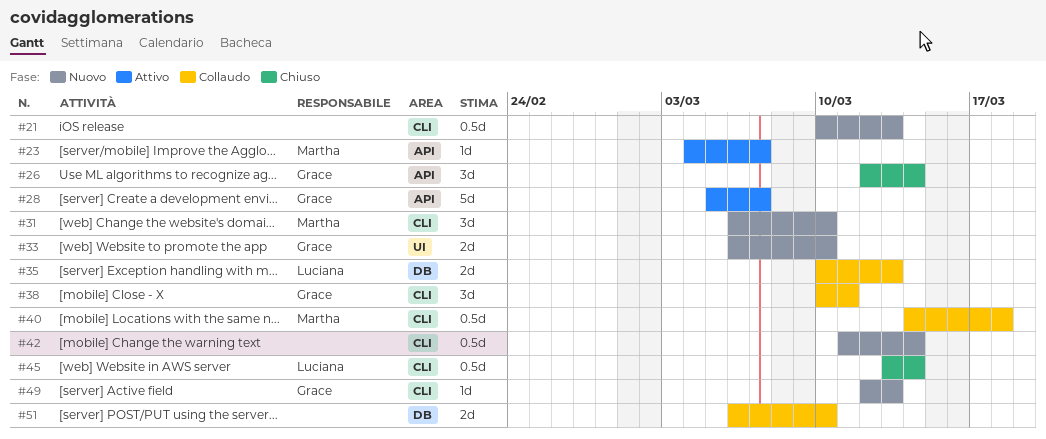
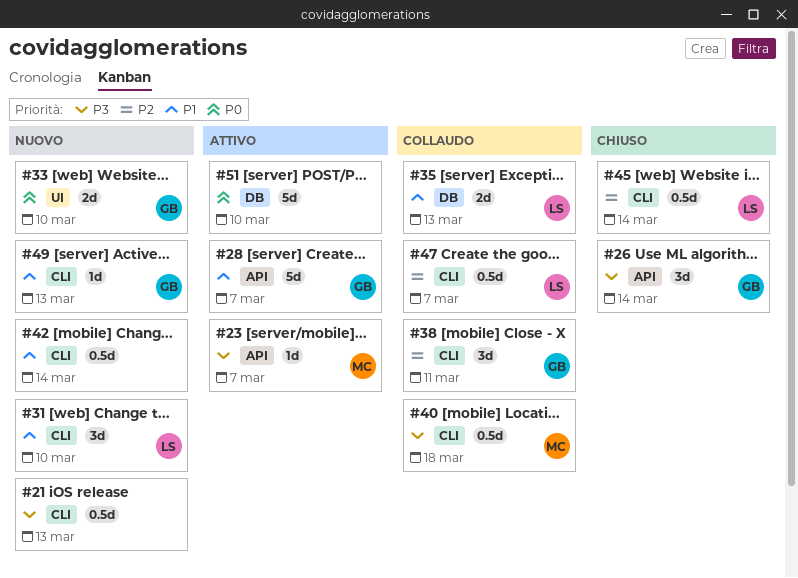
#31, owner: Martha -> Luciana
#47: none -> present
#51, status: Collaudo -> Attivo
#51, estimate: 2d -> 5d

